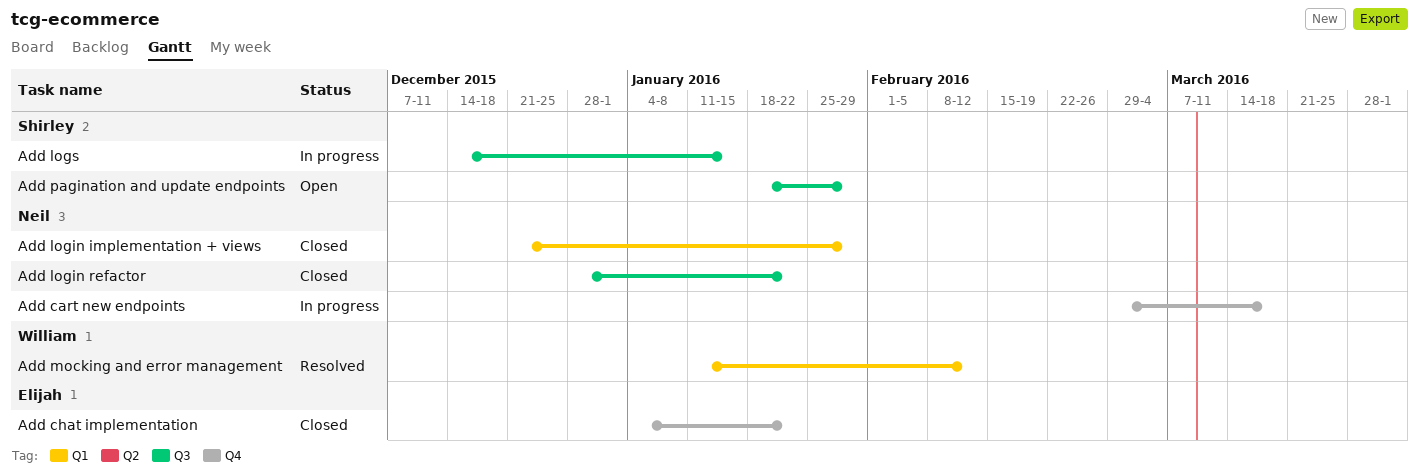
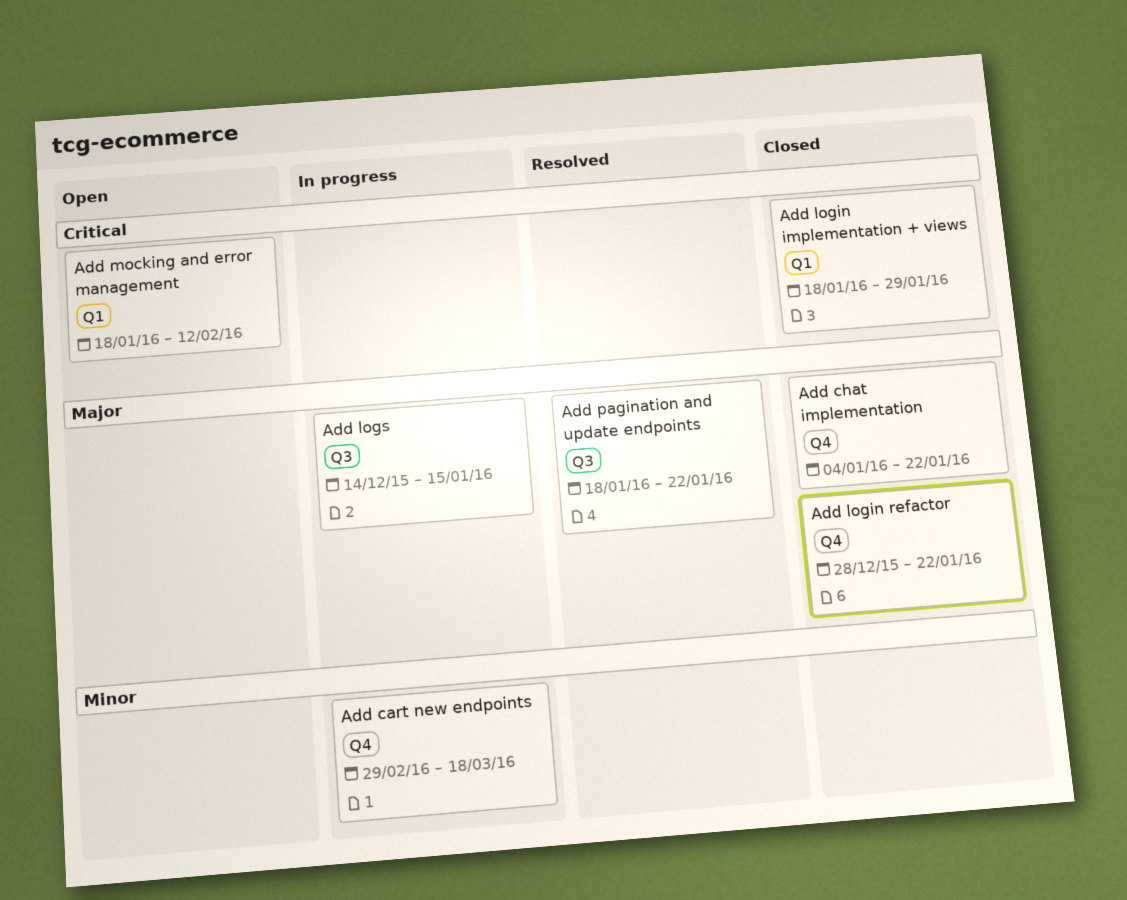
Add login implementation + views, start: Dec 21 -> Jan 18
Add login refactor, label: Q3 -> Q4
Add mocking and error management, status: Resolved -> Open
Add mocking and error management, start: Jan 11 -> Jan 18
Add pagination and update endpoints, status: Open -> Resolved
Add pagination and update endpoints, due: Jan 29 -> Jan 22

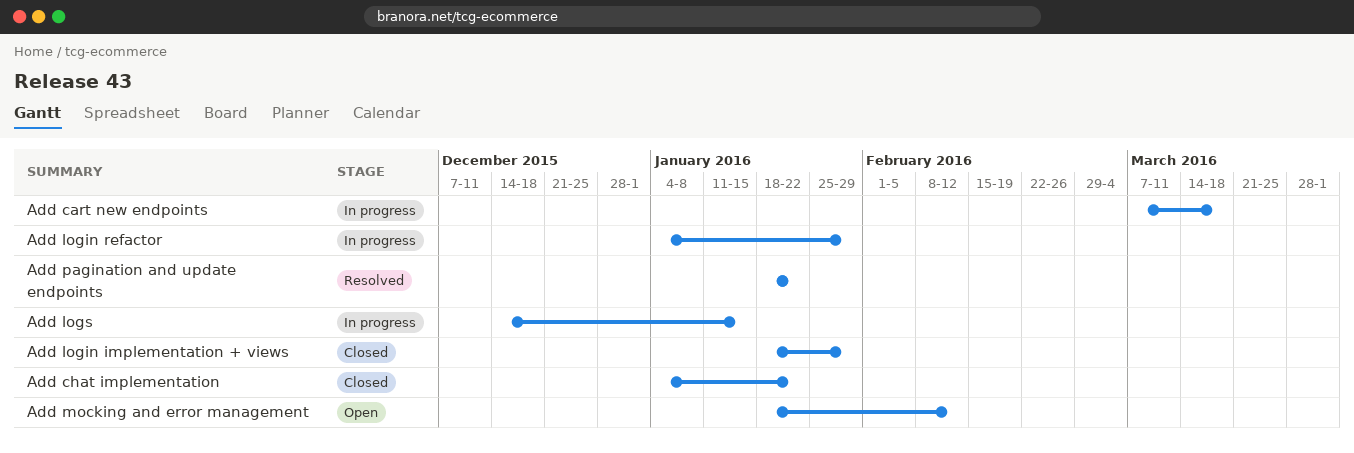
Add cart new endpoints, start: Feb 29 -> Mar 7
Add login refactor, status: Closed -> In progress
Add login refactor, start: Dec 28 -> Jan 4
Add login refactor, due: Jan 22 -> Jan 29

